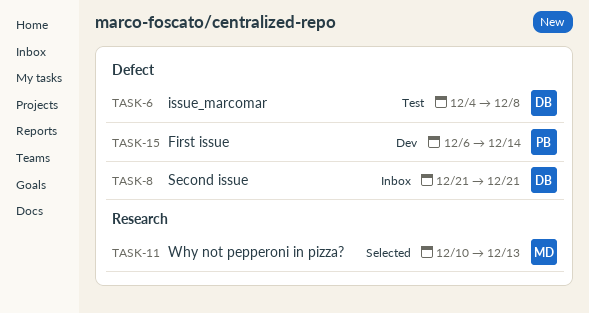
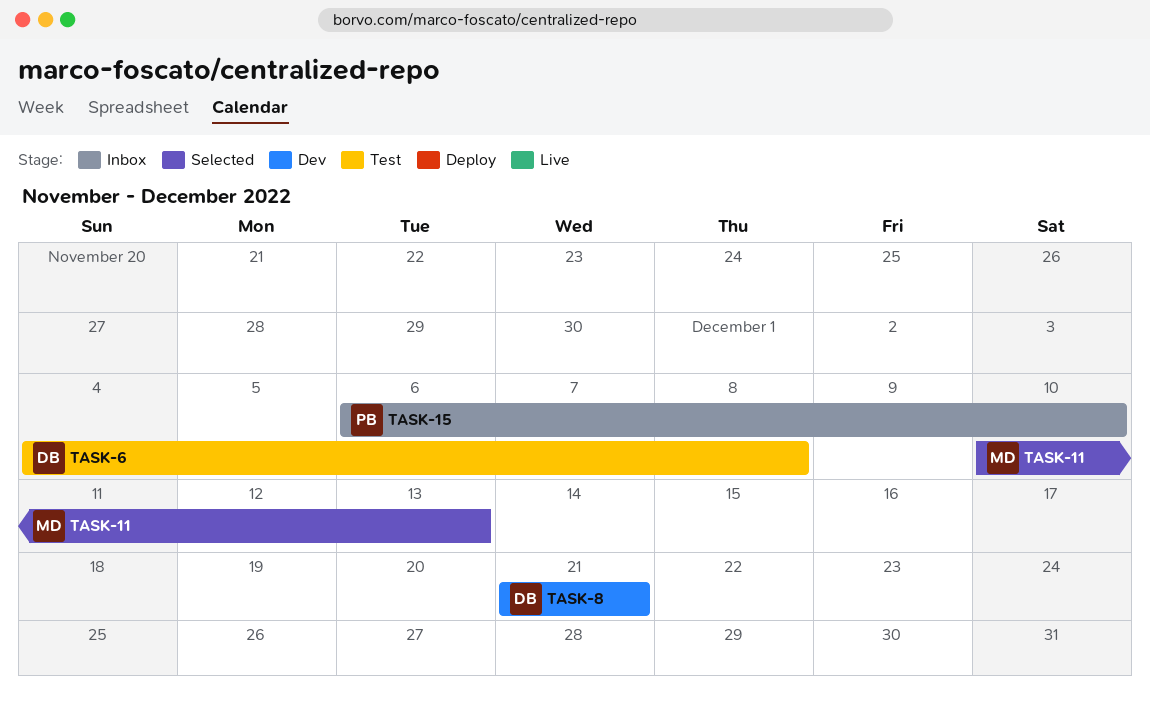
TASK-8, status: Inbox -> Dev
TASK-15, status: Dev -> Inbox
TASK-15, due: Dec 14 -> Dec 10

